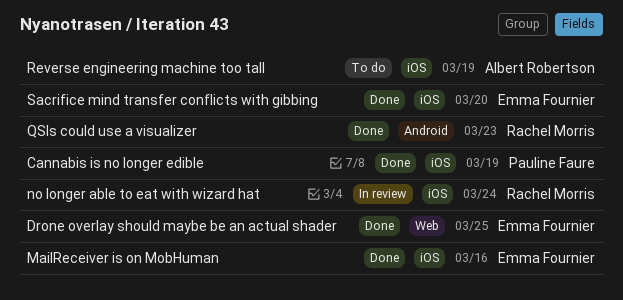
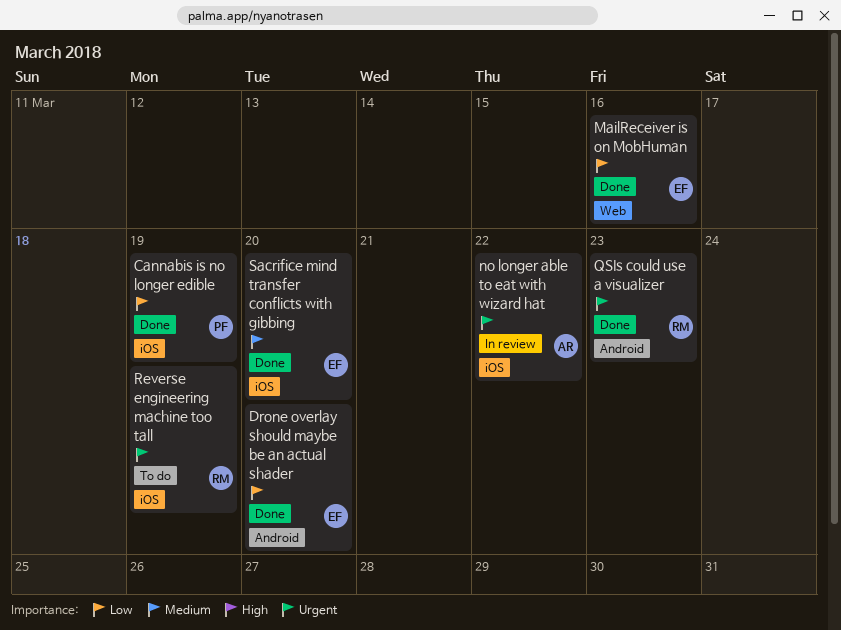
Drone overlay should maybe be an actual shader, label: Web -> Android
Drone overlay should maybe be an actual shader, due: Mar 25 -> Mar 20
MailReceiver is on MobHuman, label: iOS -> Web
no longer able to eat with wizard hat, owner: Rachel Morris -> Albert Robertson
no longer able to eat with wizard hat, due: Mar 24 -> Mar 22
Reverse engineering machine too tall, owner: Albert Robertson -> Rachel Morris

